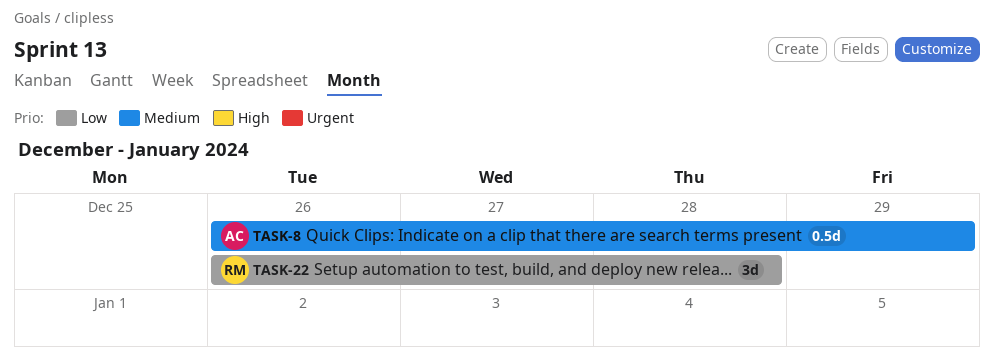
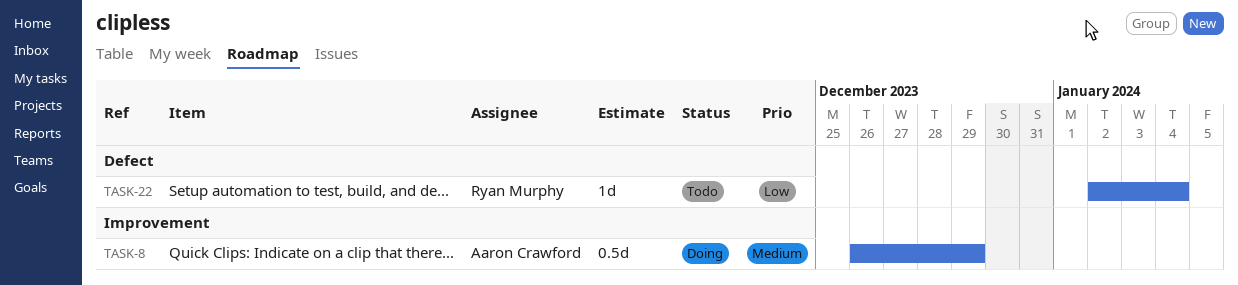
TASK-22, estimate: 3d -> 1d
TASK-22, start: Dec 26 -> Jan 2
TASK-22, due: Dec 28 -> Jan 4

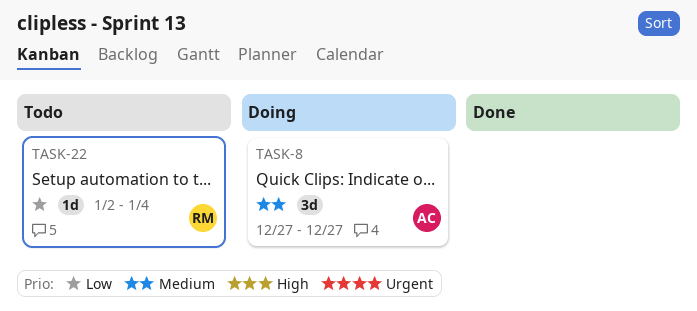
TASK-8, estimate: 0.5d -> 3d
TASK-8, start: Dec 26 -> Dec 27
TASK-8, due: Dec 29 -> Dec 27

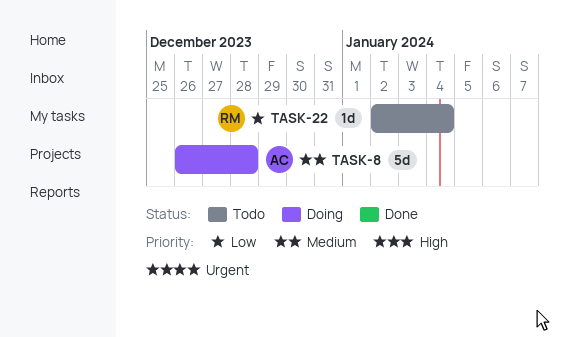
TASK-8, estimate: 3d -> 5d
TASK-8, start: Dec 27 -> Dec 26
TASK-8, due: Dec 27 -> Dec 28

